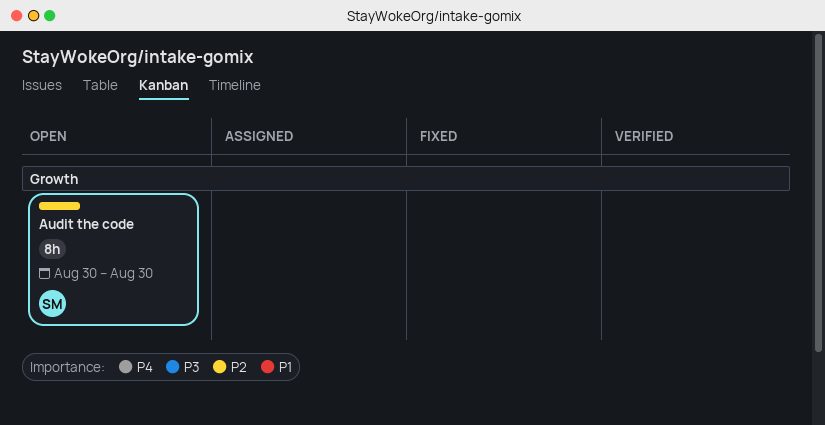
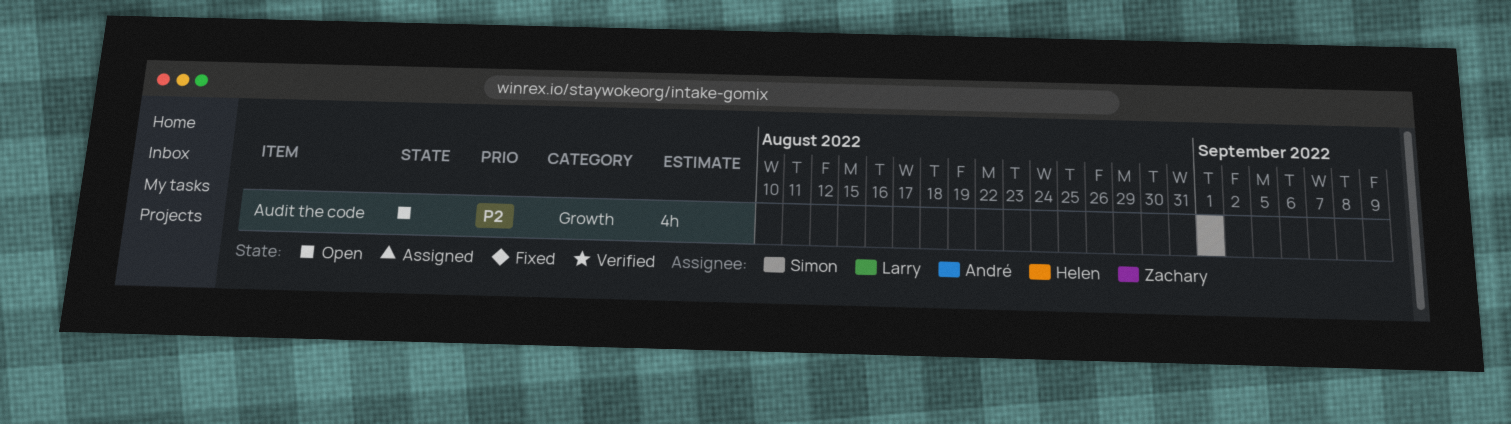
Audit the code, estimate: 8h -> 4h
Audit the code, start: Aug 30 -> Sep 1
Audit the code, due: Aug 30 -> Sep 1

